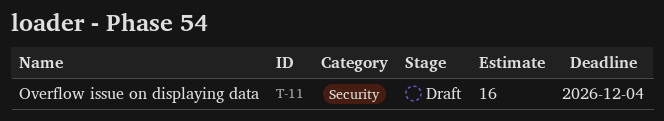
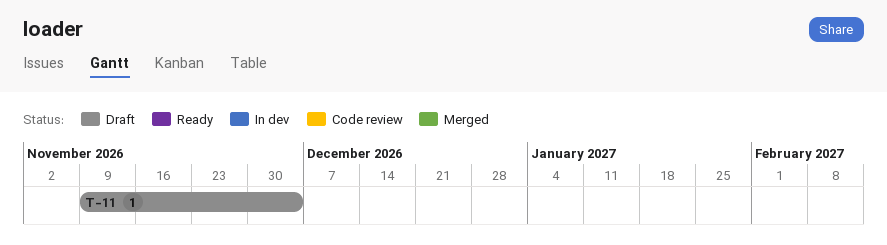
T-11, estimate: 16 -> 1

